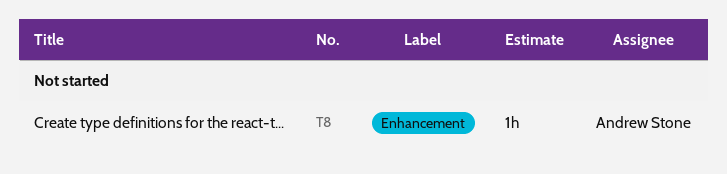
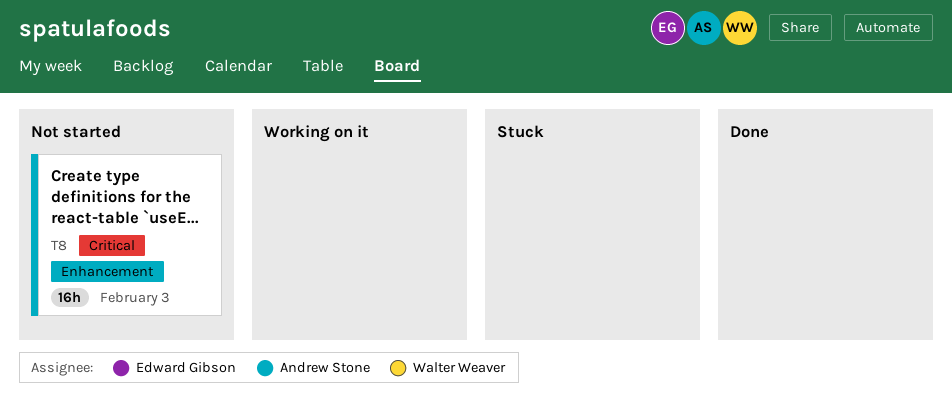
T8, estimate: 1h -> 16h

